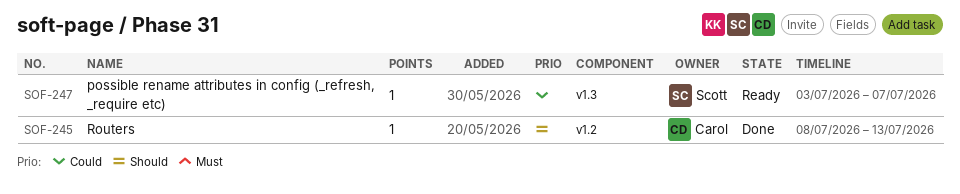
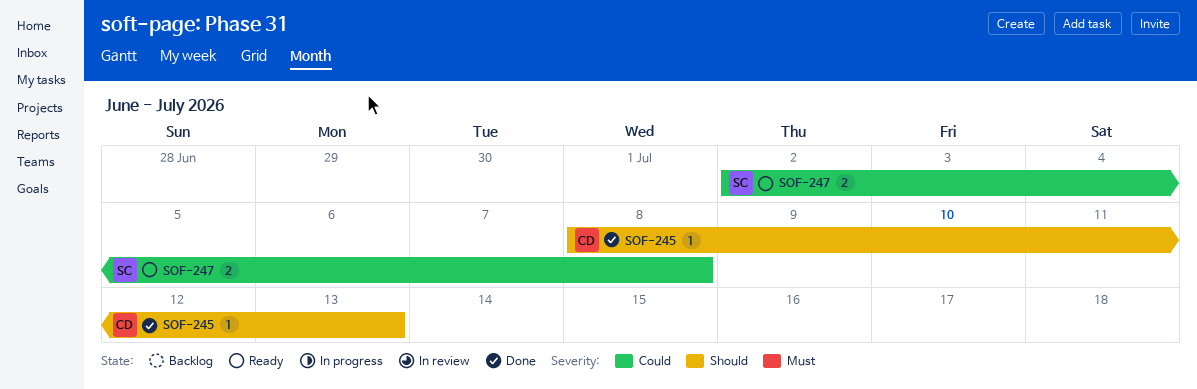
SOF-247, estimate: 1 -> 2
SOF-247, start: Jul 3 -> Jul 2
SOF-247, due: Jul 7 -> Jul 8

